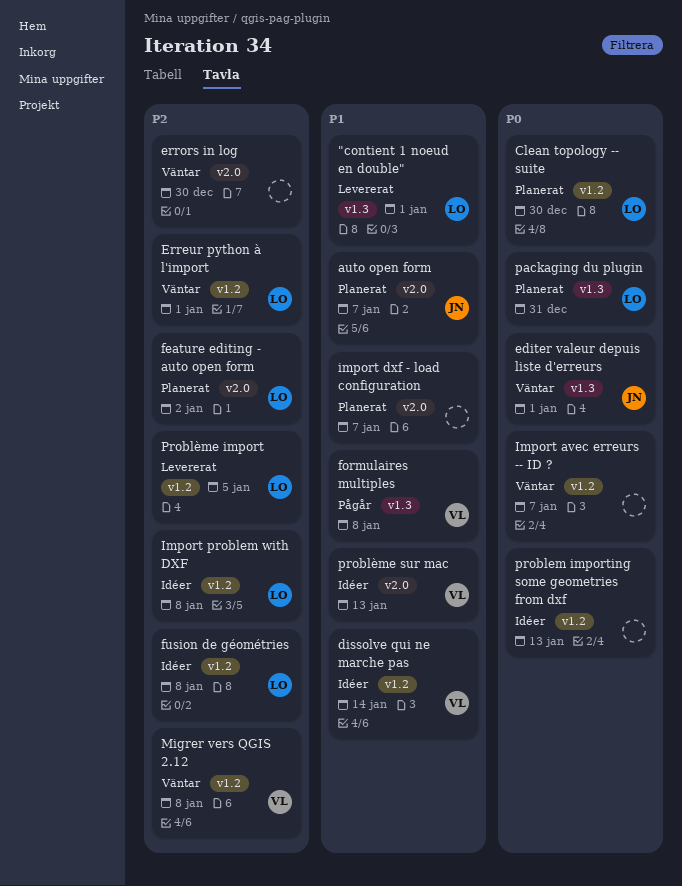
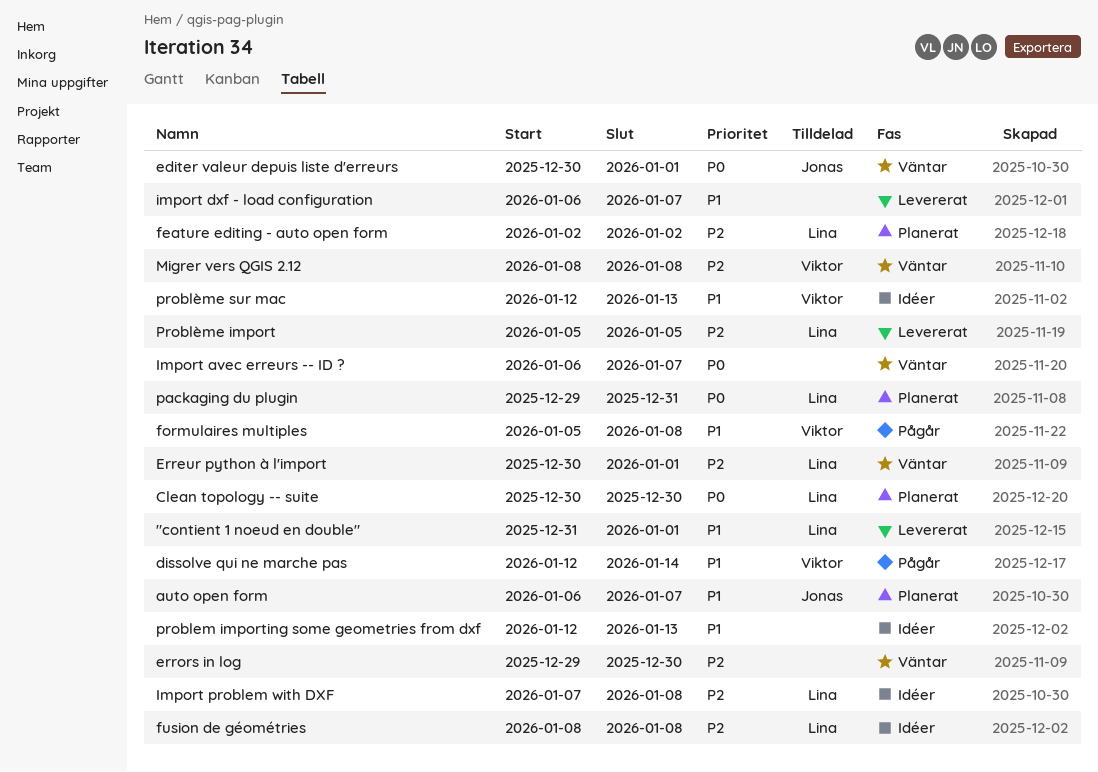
dissolve qui ne marche pas, status: Idéer -> Pågår
import dxf - load configuration, status: Planerat -> Levererat
problem importing some geometries from dxf, priority: P0 -> P1

